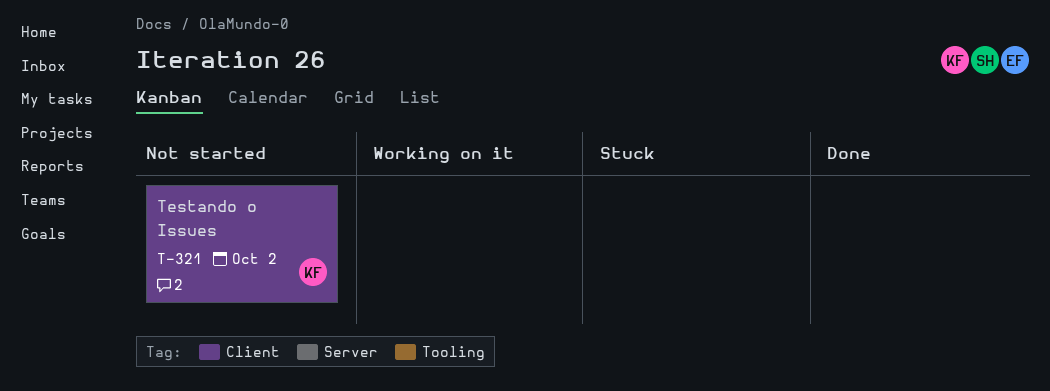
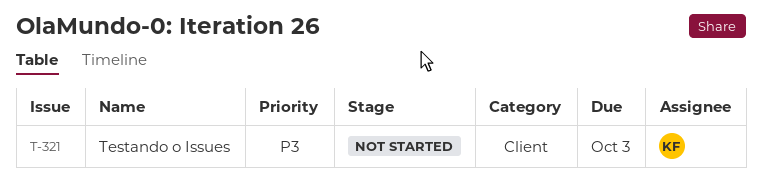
T-321, due: Oct 2 -> Oct 3

